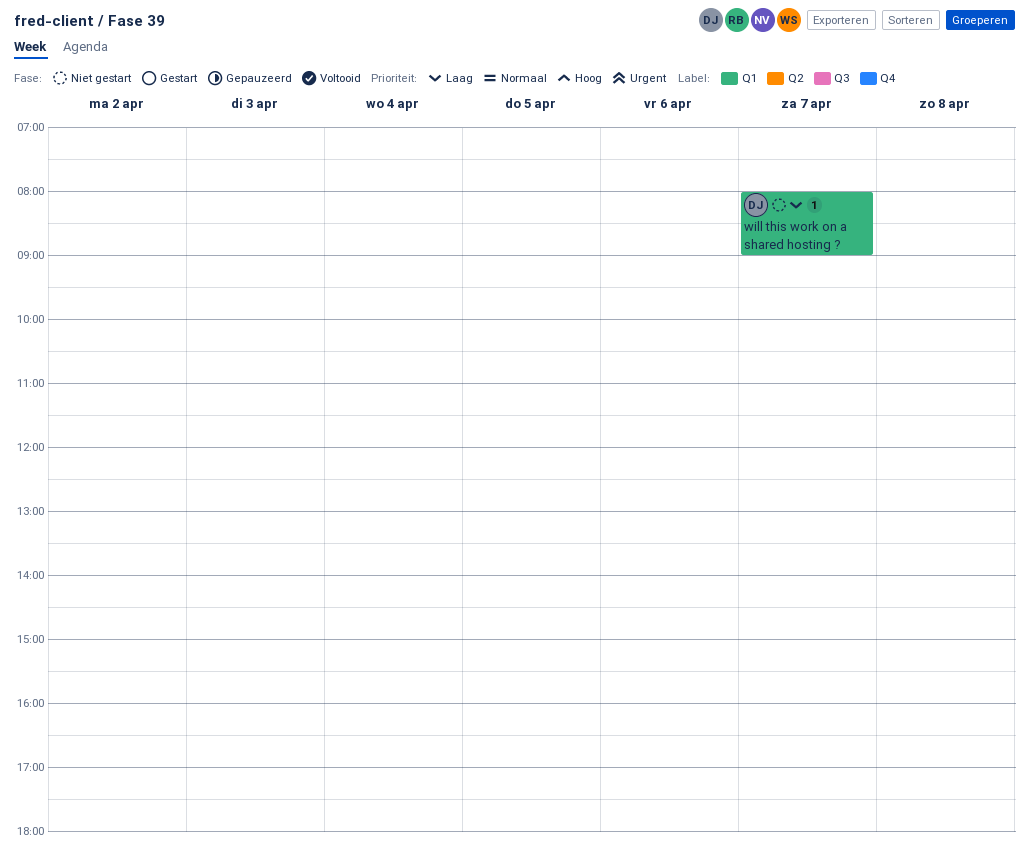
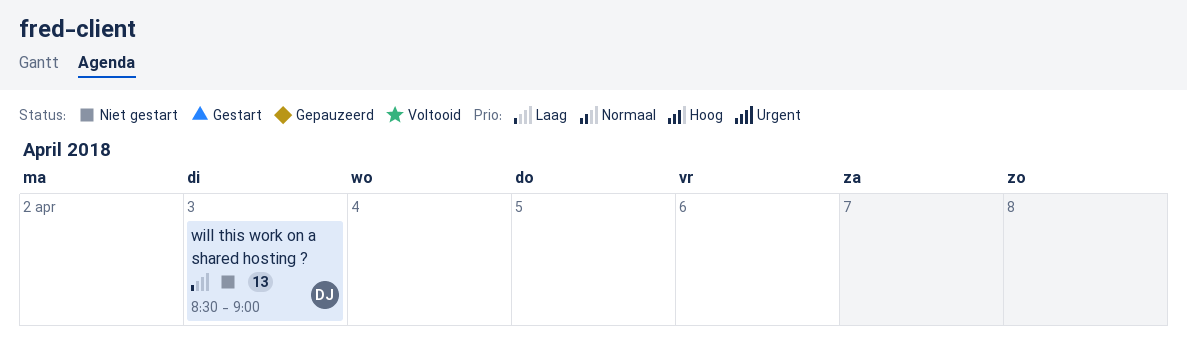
will this work on a shared hosting ?, estimate: 1 -> 13
will this work on a shared hosting ?, day: Apr 7 -> Apr 3
will this work on a shared hosting ?, begins: 08:00 -> 08:30

